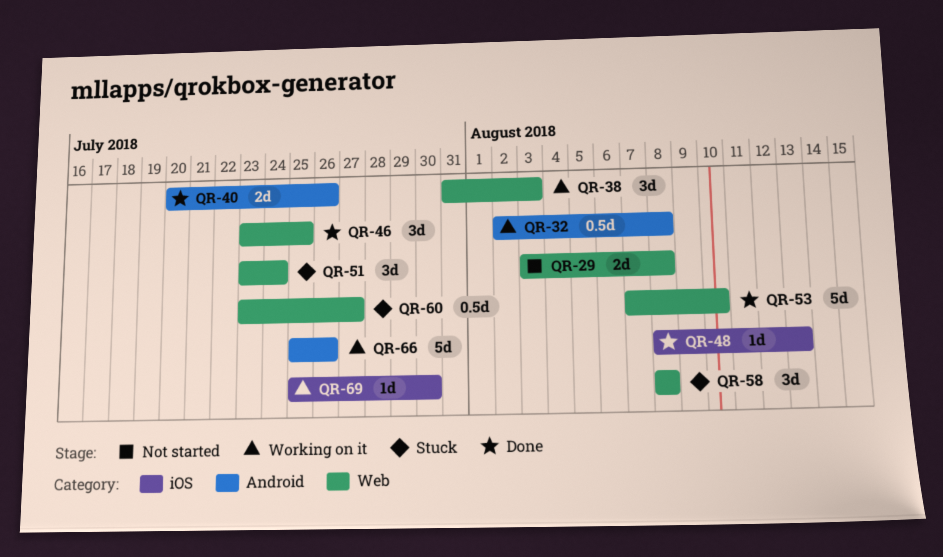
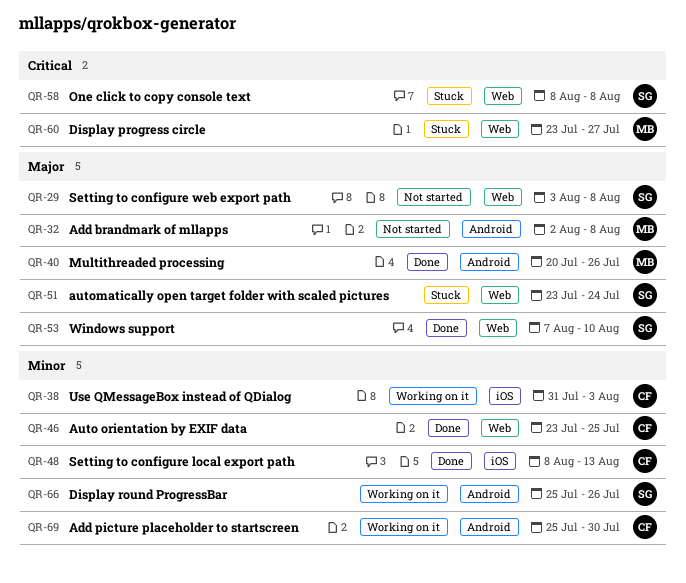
QR-32, status: Working on it -> Not started
QR-38, label: Web -> iOS
QR-69, label: iOS -> Android

